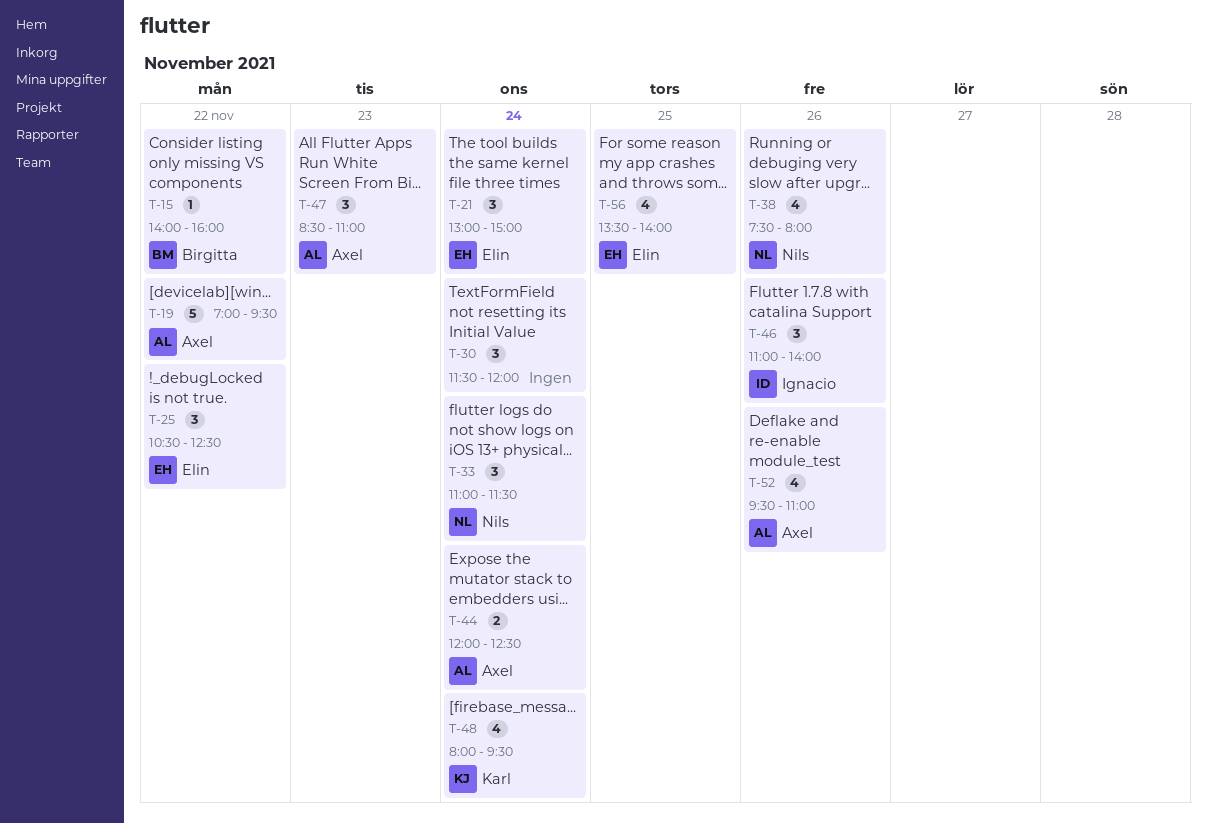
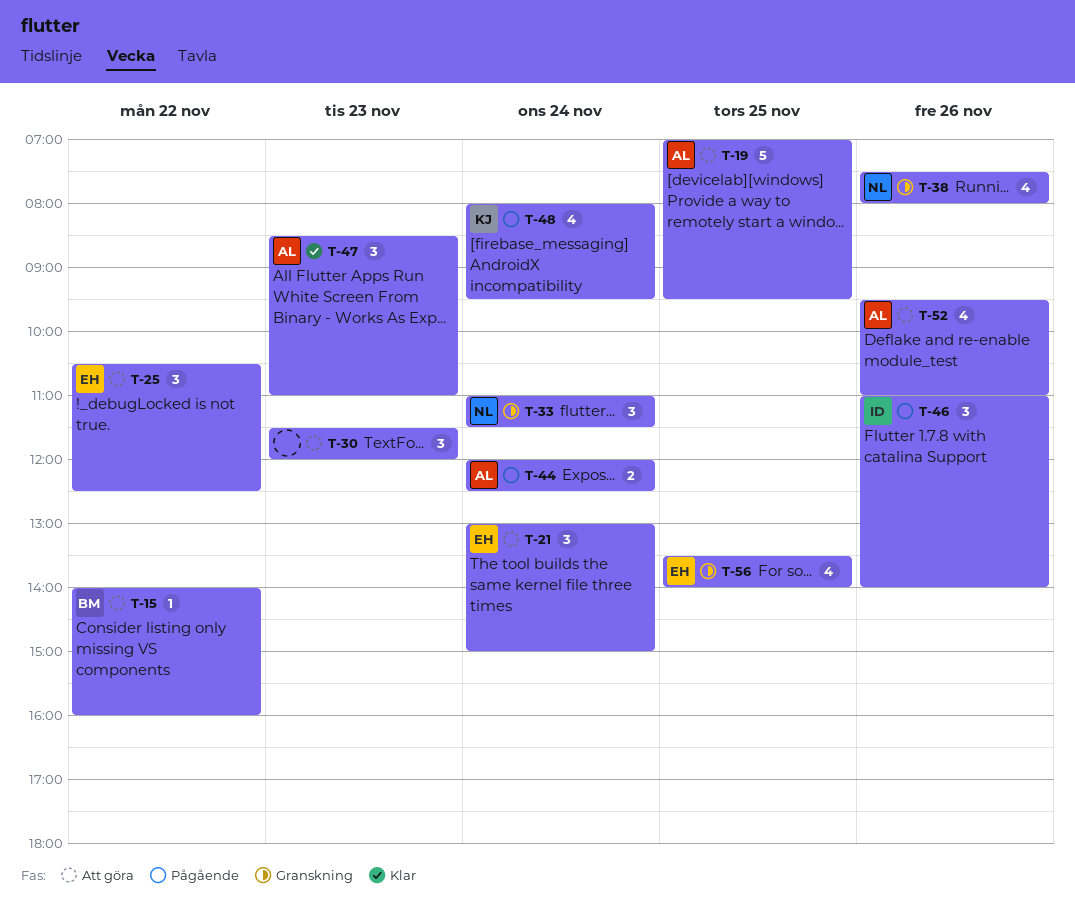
T-19, day: Nov 22 -> Nov 25
T-30, day: Nov 24 -> Nov 23

